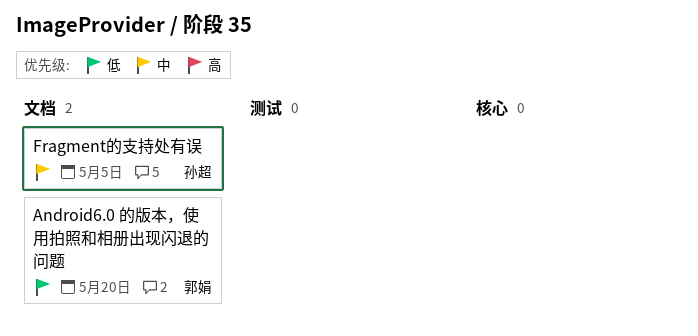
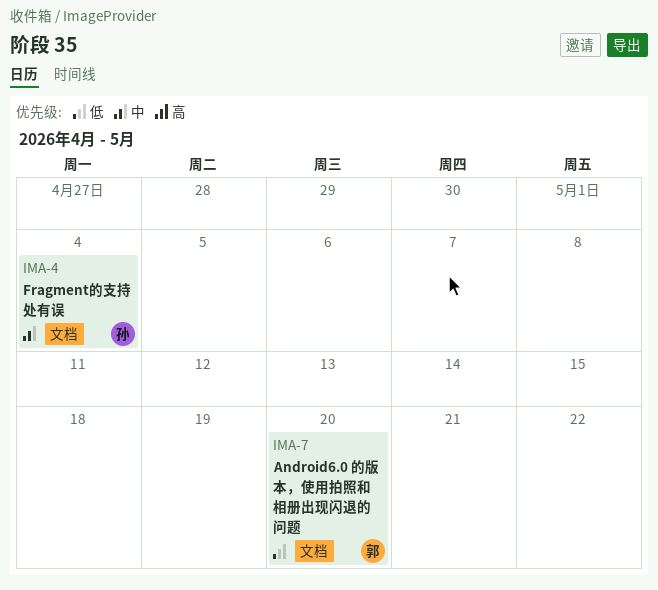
Fragment的支持处有误, due: May 5 -> May 4

